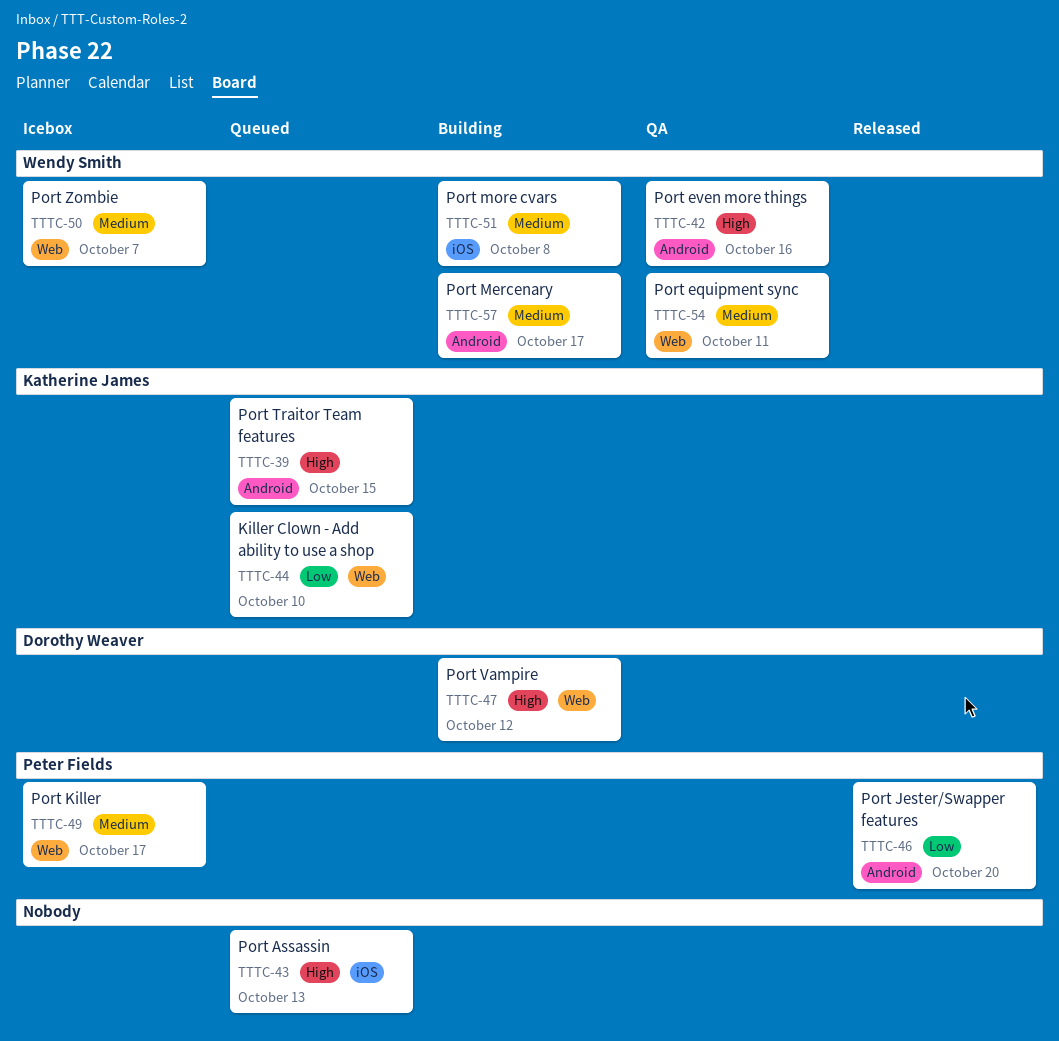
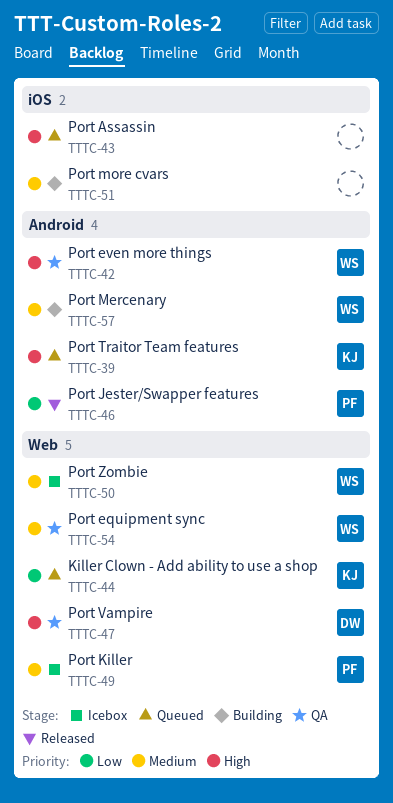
TTTC-47, status: Building -> QA
TTTC-51, owner: Wendy Smith -> none

